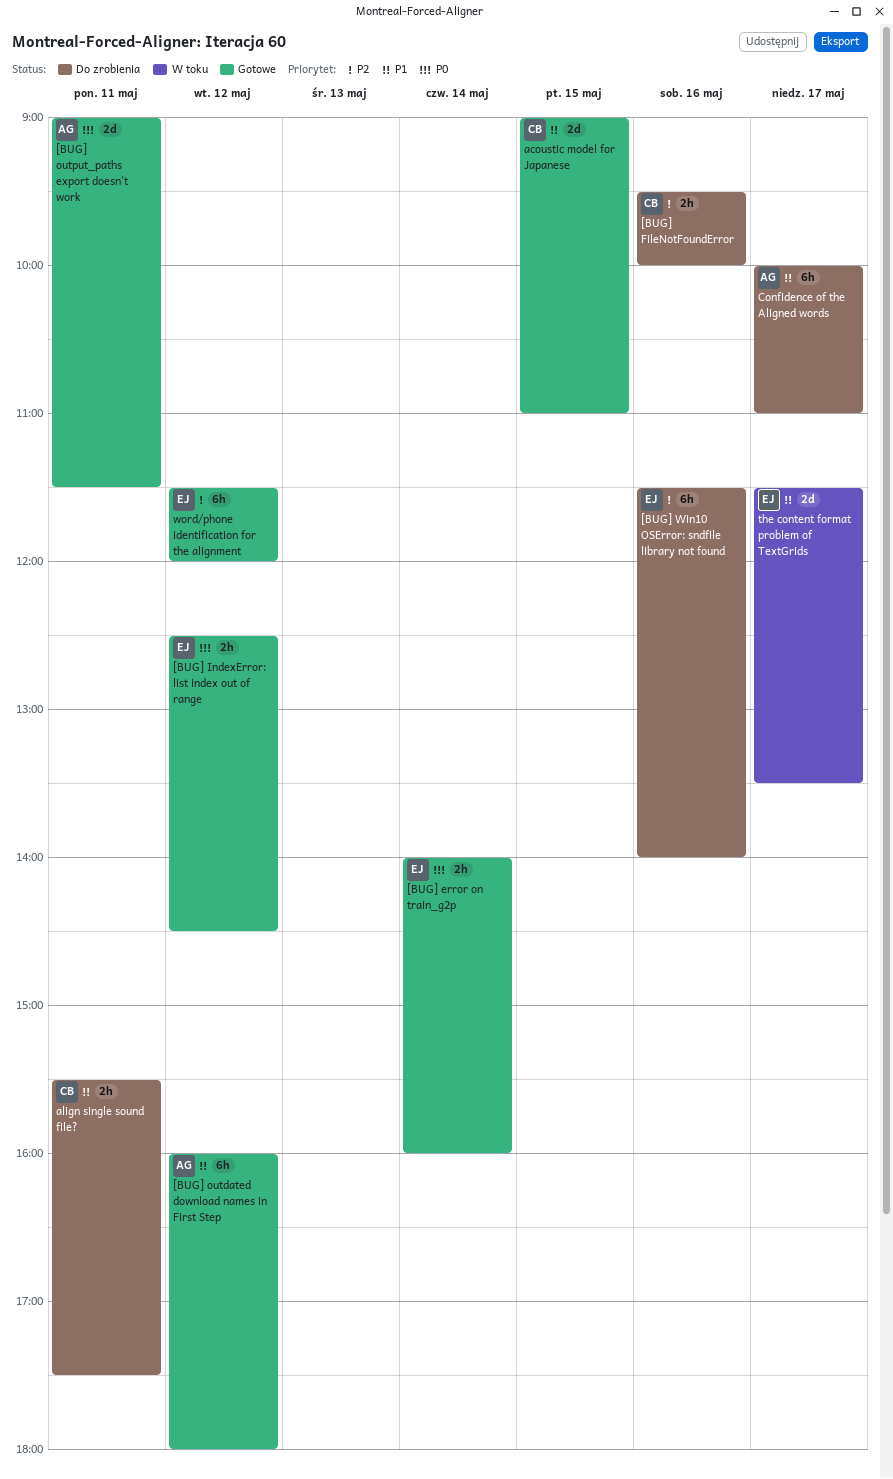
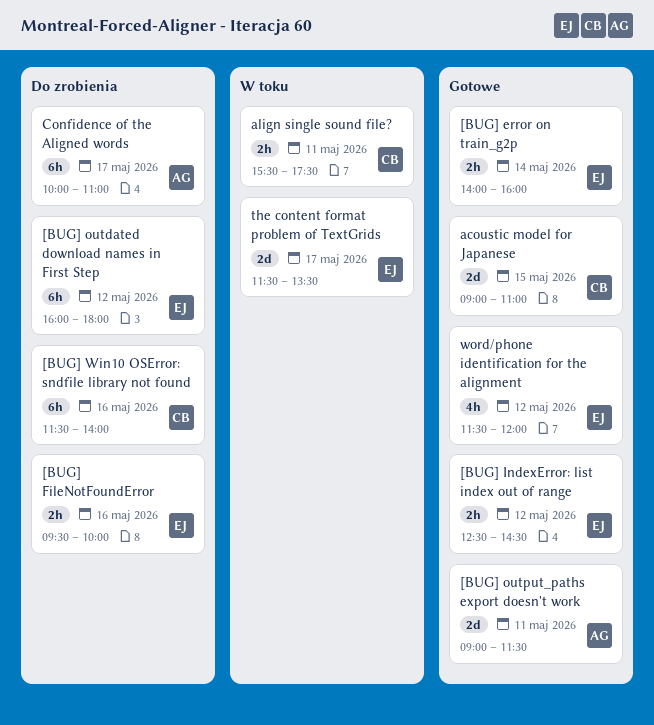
[BUG] FileNotFoundError, owner: CB -> EJ
[BUG] outdated download names in First Step, status: Gotowe -> Do zrobienia
[BUG] outdated download names in First Step, owner: AG -> EJ
[BUG] Win10 OSError: sndfile library not found, owner: EJ -> CB
align single sound file?, status: Do zrobienia -> W toku
word/phone identification for the alignment, estimate: 6h -> 4h

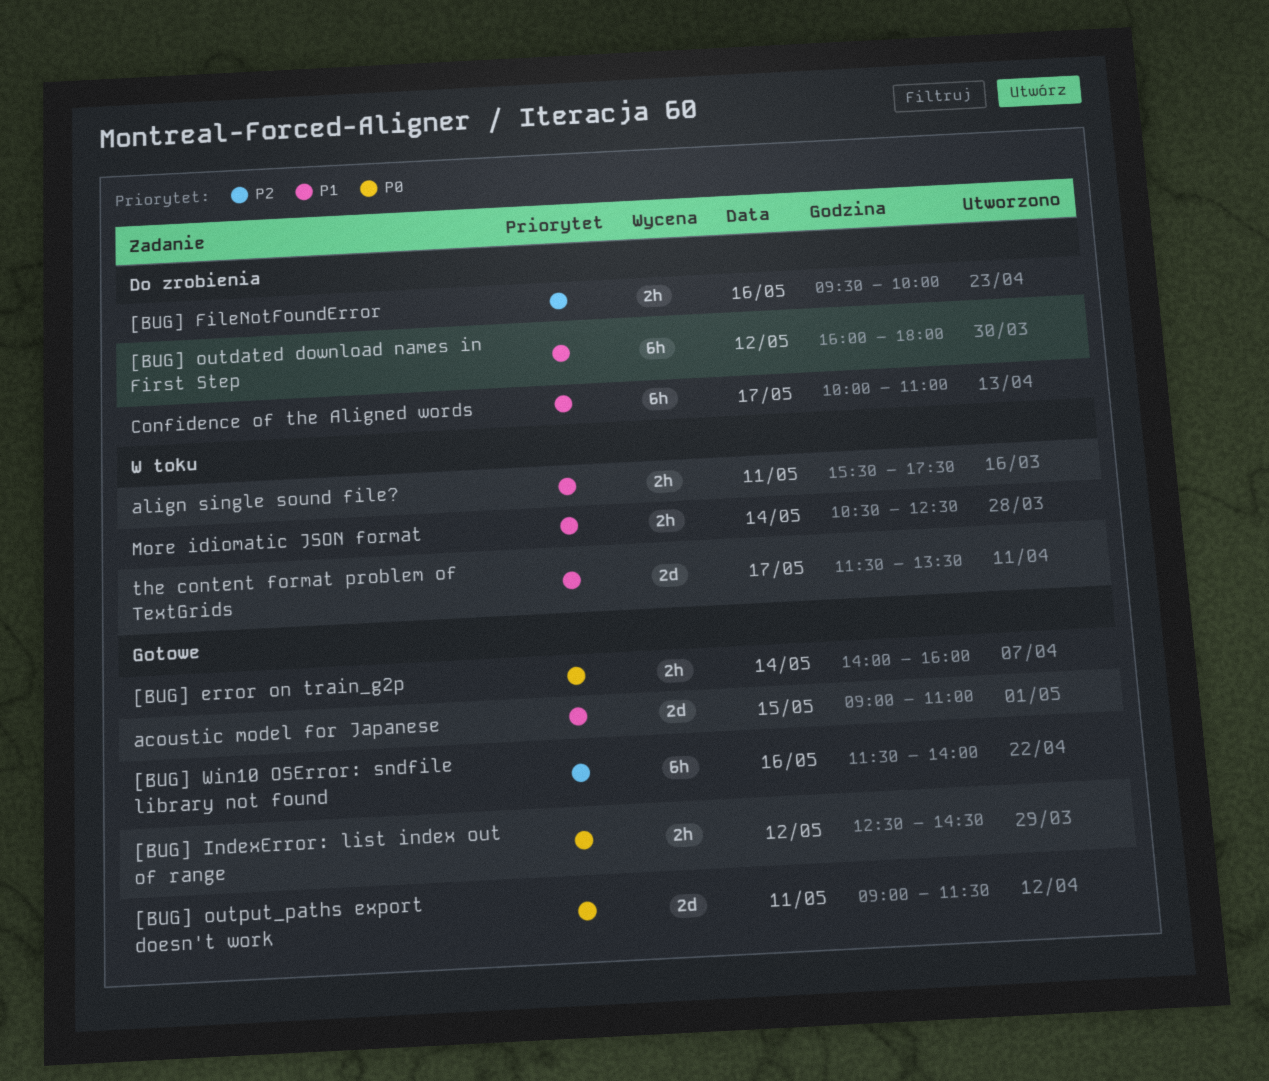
[BUG] Win10 OSError: sndfile library not found, status: Do zrobienia -> Gotowe
More idiomatic JSON format: none -> present
word/phone identification for the alignment: present -> none

